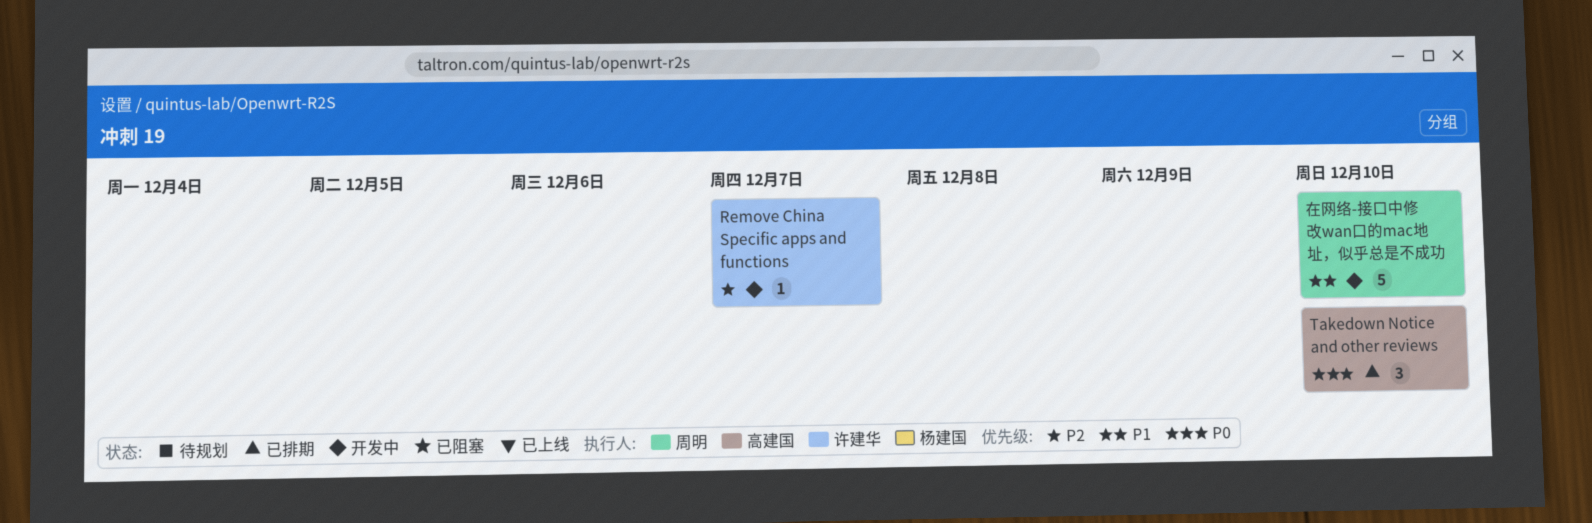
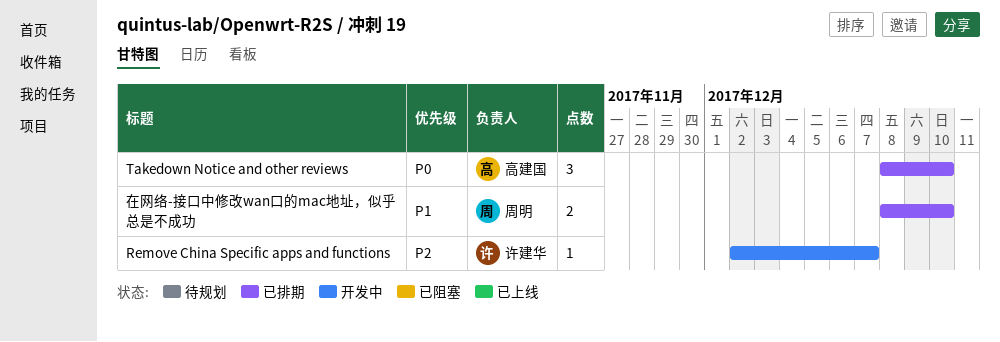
在网络-接口中修改wan口的mac地址，似乎总是不成功, status: 开发中 -> 已排期
在网络-接口中修改wan口的mac地址，似乎总是不成功, estimate: 5 -> 2

